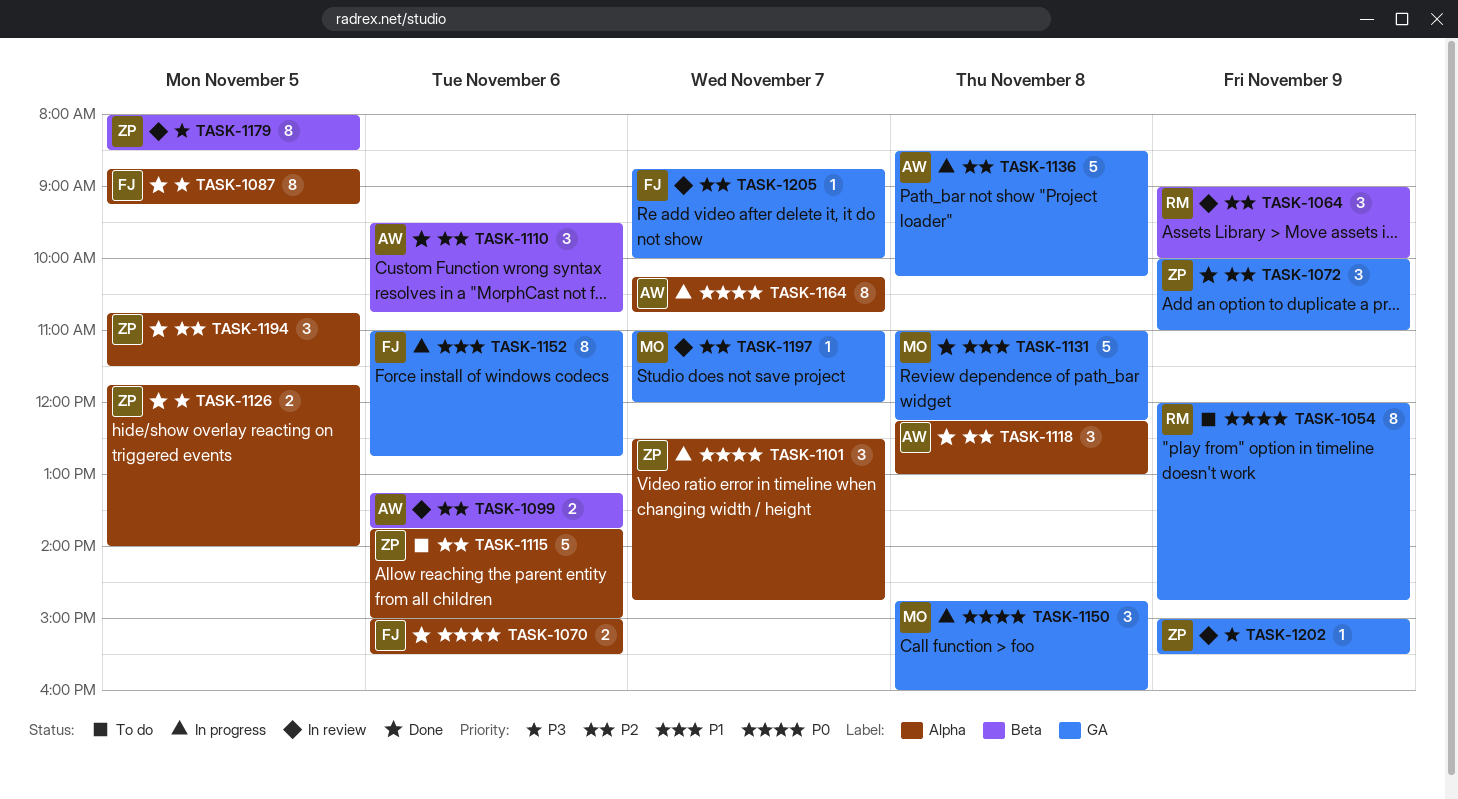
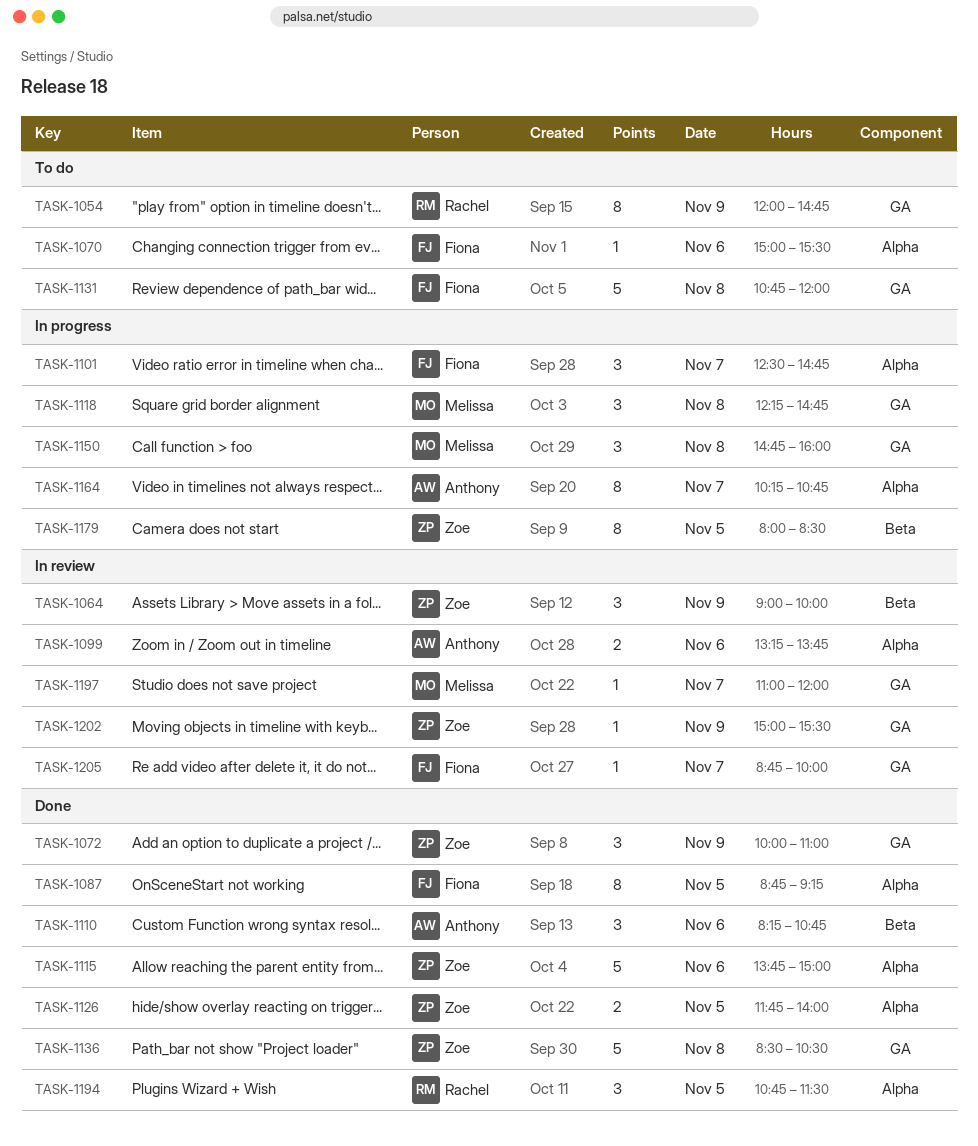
TASK-1064, owner: Rachel -> Zoe
TASK-1070, status: Done -> To do
TASK-1070, estimate: 2 -> 1
TASK-1099, label: Beta -> Alpha
TASK-1101, owner: Zoe -> Fiona
TASK-1110, begins: 09:30 -> 08:15
TASK-1115, status: To do -> Done
TASK-1118, status: Done -> In progress
TASK-1118, owner: Anthony -> Melissa
TASK-1118, label: Alpha -> GA
TASK-1118, ends: 13:00 -> 14:45
TASK-1131, status: Done -> To do
TASK-1131, owner: Melissa -> Fiona
TASK-1131, begins: 11:00 -> 10:45
TASK-1131, ends: 12:15 -> 12:00
TASK-1136, status: In progress -> Done
TASK-1136, owner: Anthony -> Zoe
TASK-1136, ends: 10:15 -> 10:30
TASK-1152: present -> none
TASK-1179, status: In review -> In progress
TASK-1194, owner: Zoe -> Rachel

